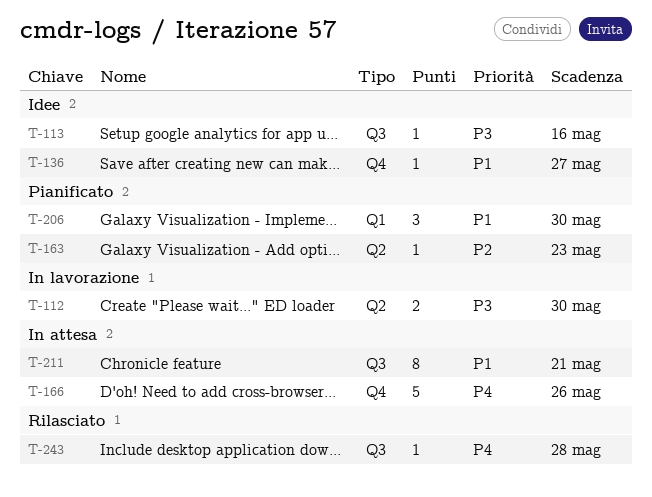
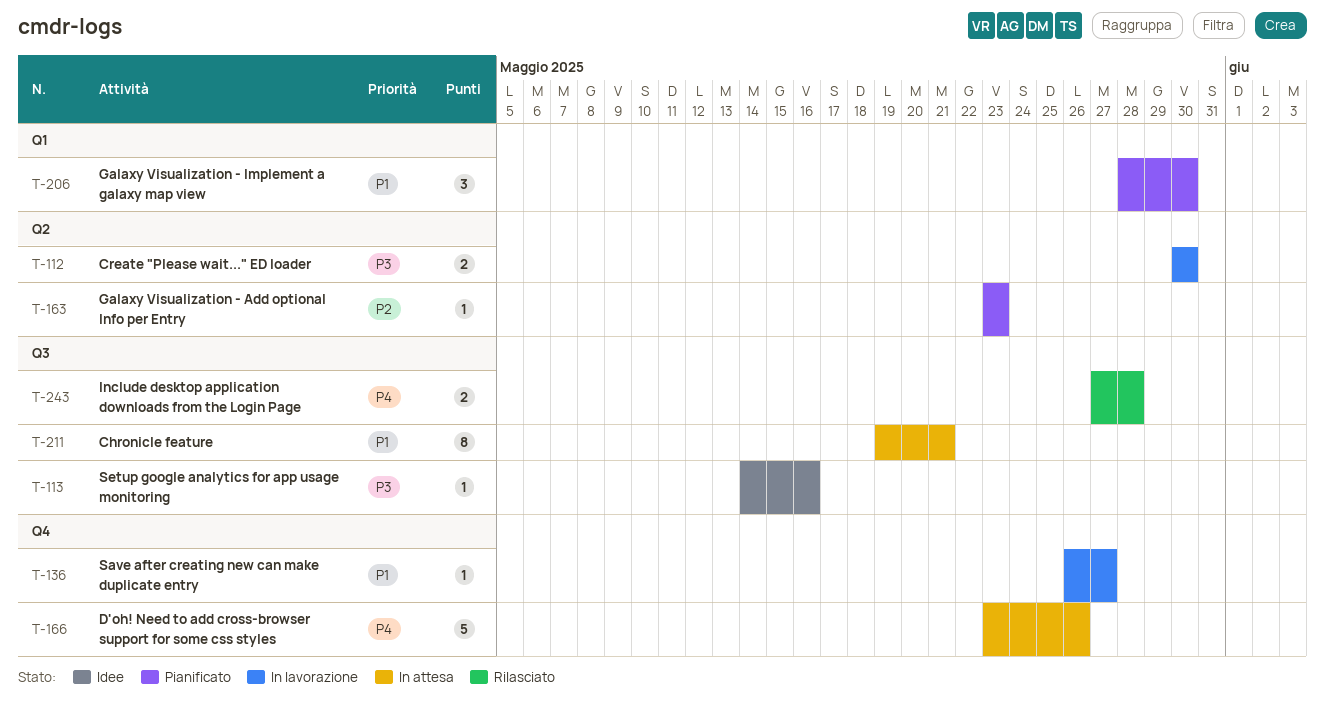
T-136, status: Idee -> In lavorazione
T-243, estimate: 1 -> 2

